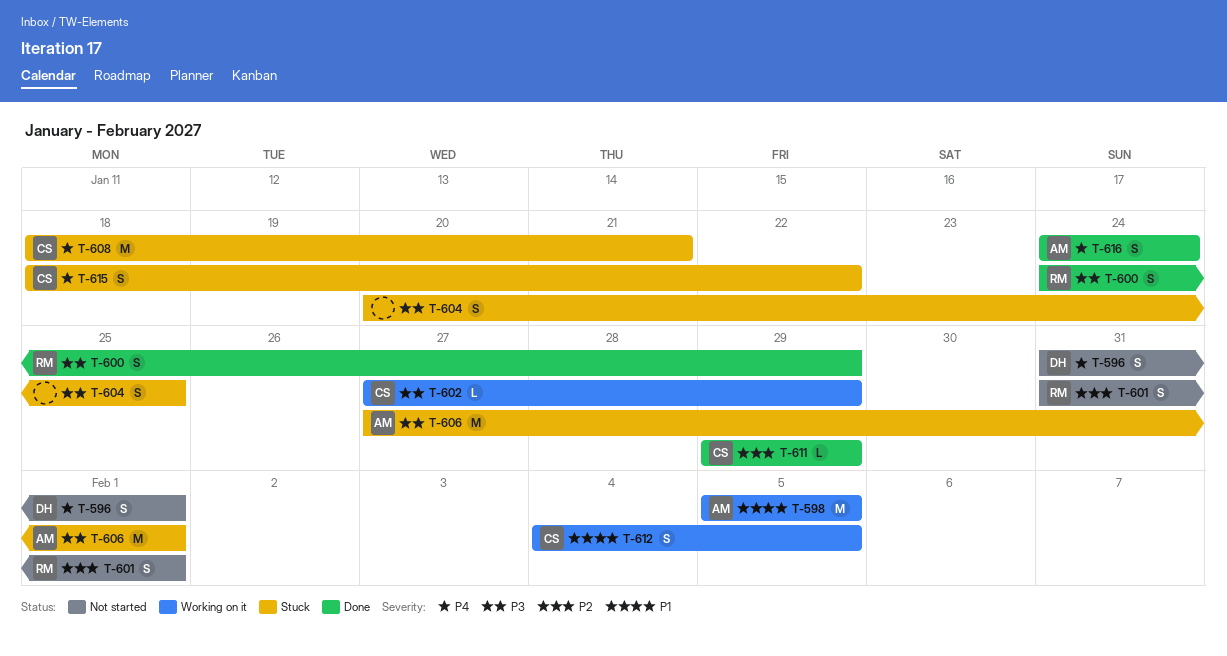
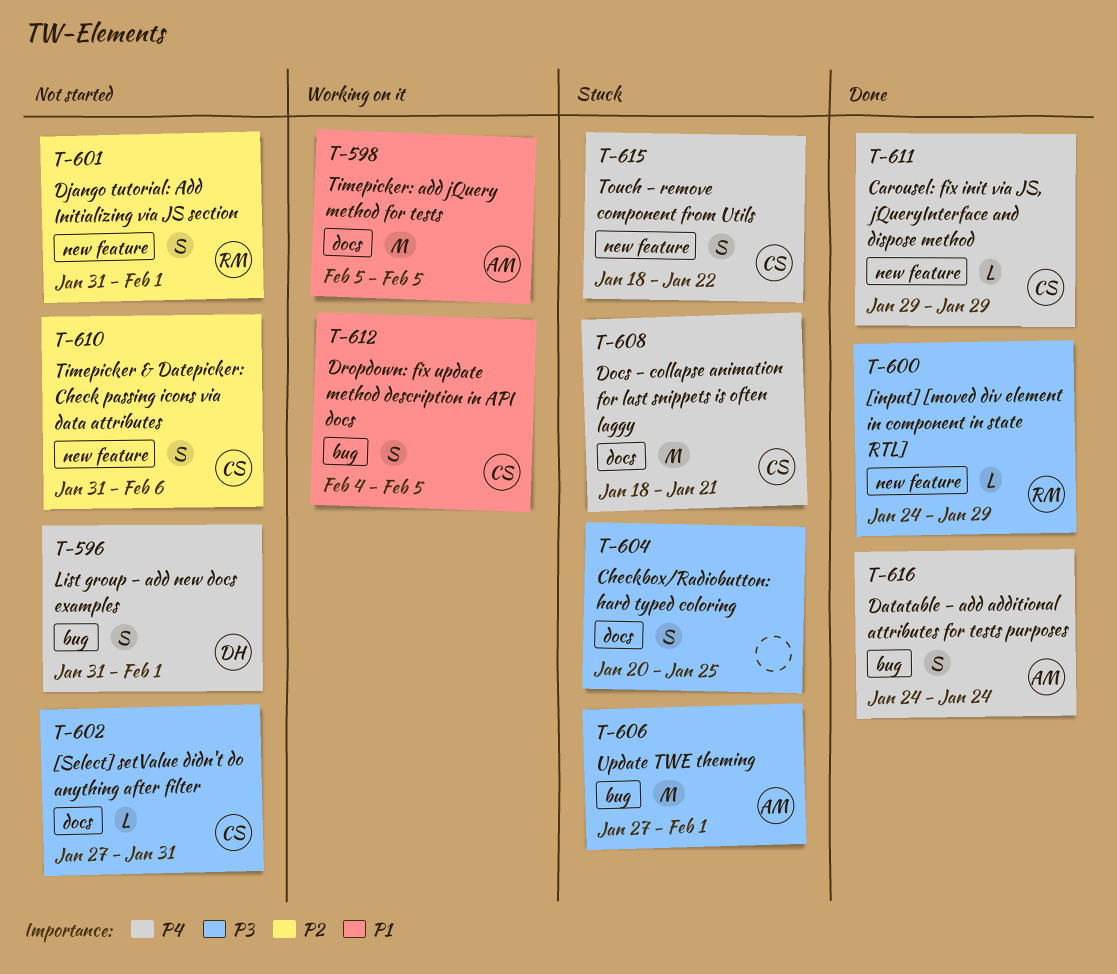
T-600, estimate: S -> L
T-602, status: Working on it -> Not started
T-602, due: Jan 29 -> Jan 31
T-610: none -> present
T-611, priority: P2 -> P4

